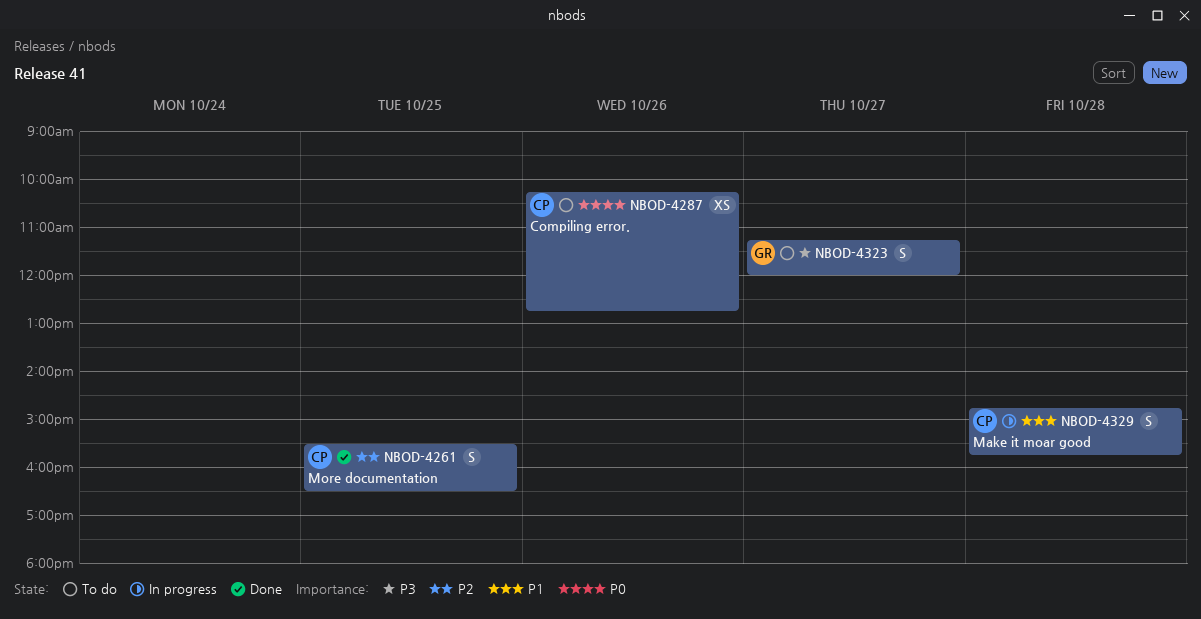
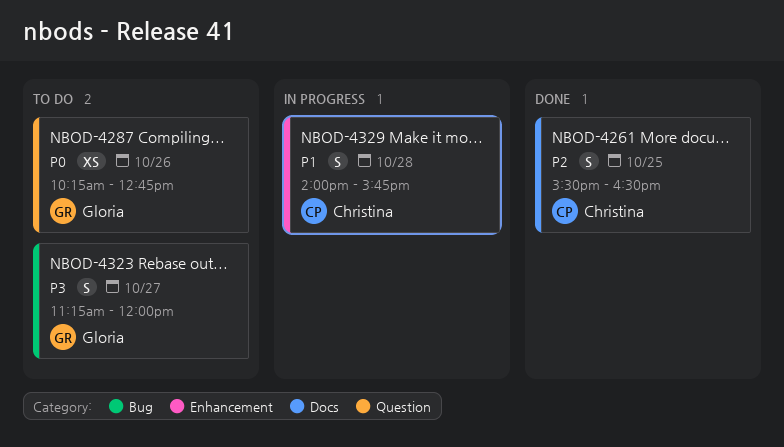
NBOD-4287, owner: Christina -> Gloria
NBOD-4329, begins: 14:45 -> 14:00

